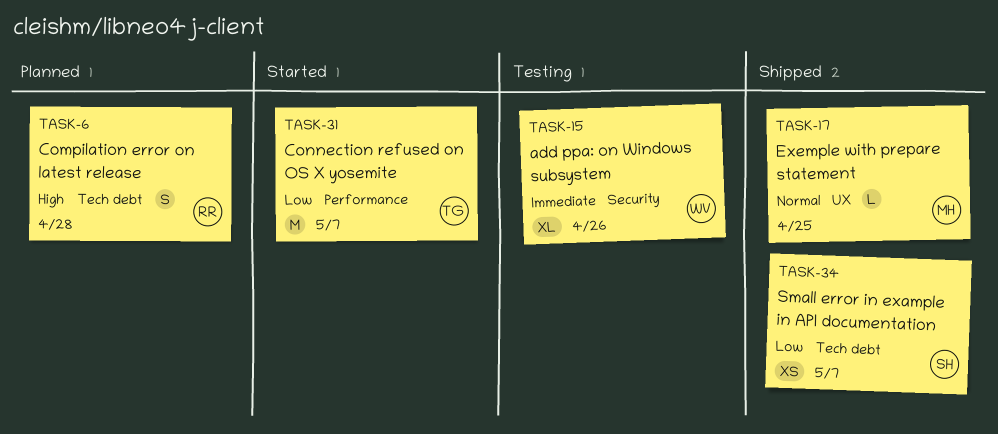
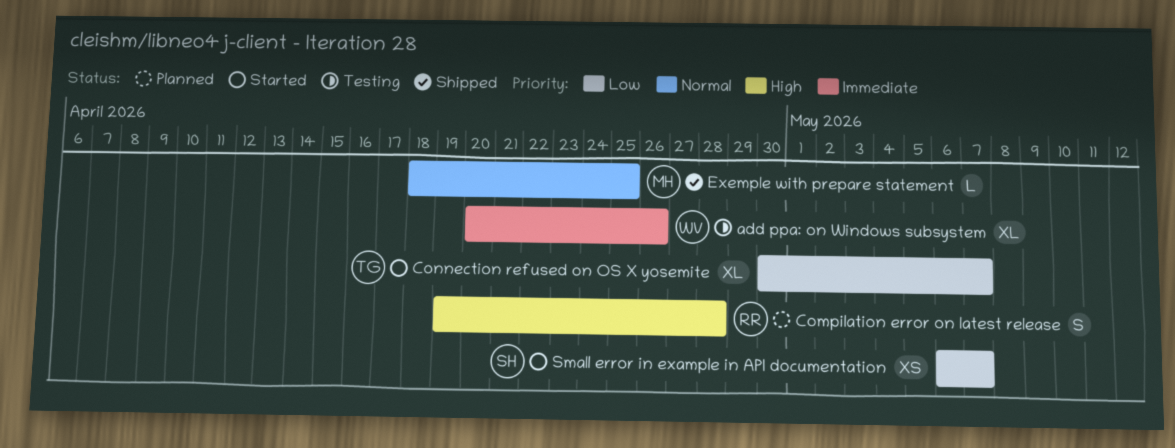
Connection refused on OS X yosemite, estimate: M -> XL
Small error in example in API documentation, status: Shipped -> Started

